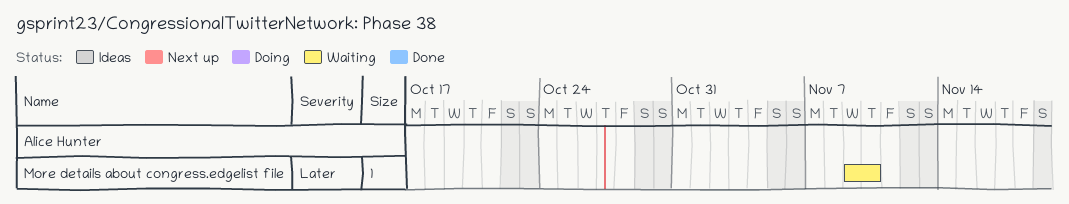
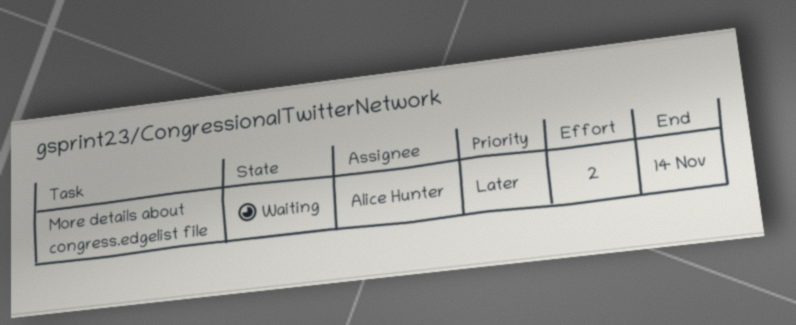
More details about congress.edgelist file, estimate: 1 -> 2
More details about congress.edgelist file, due: Nov 10 -> Nov 14

